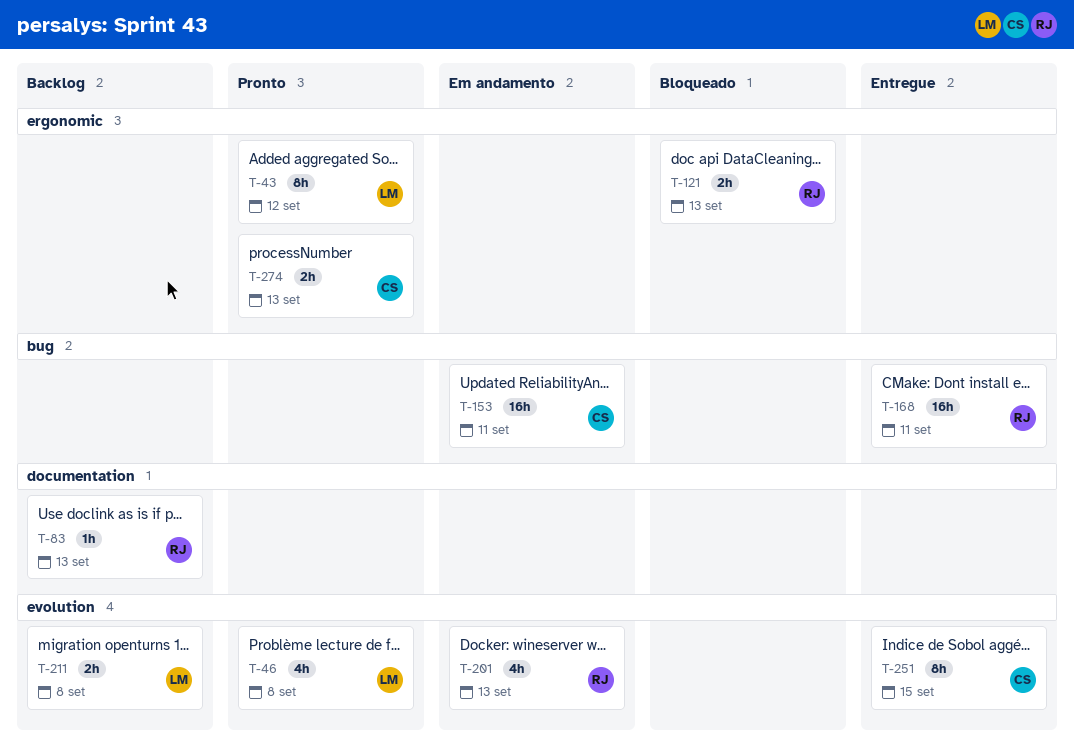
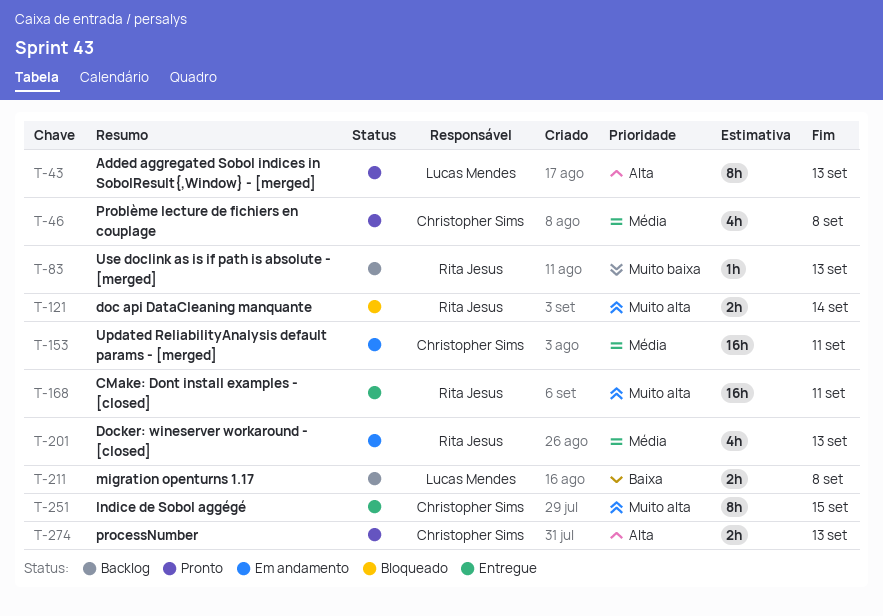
T-43, due: Sep 12 -> Sep 13
T-46, owner: Lucas Mendes -> Christopher Sims
T-121, due: Sep 13 -> Sep 14

